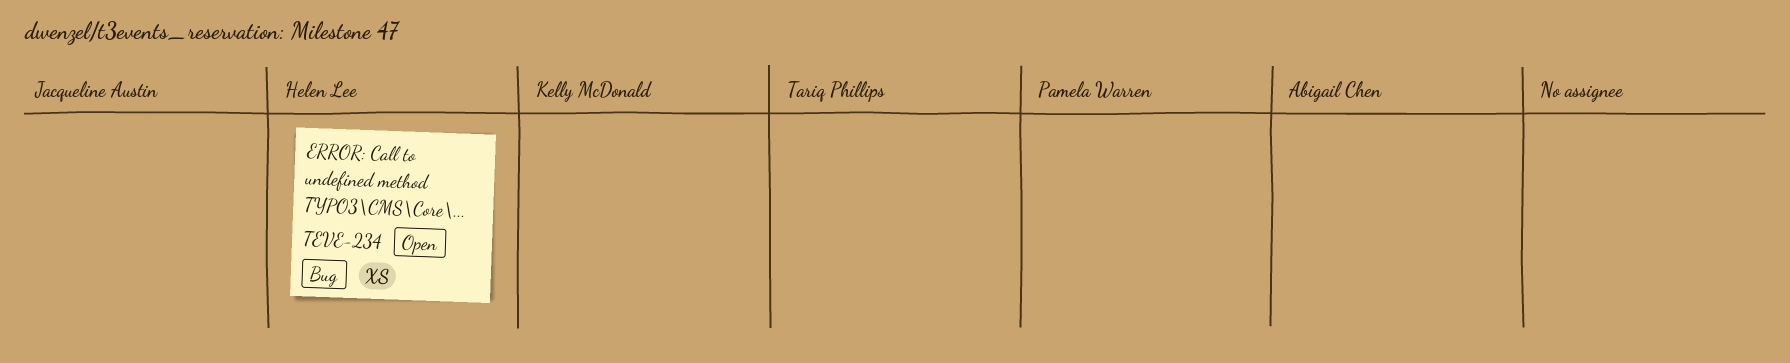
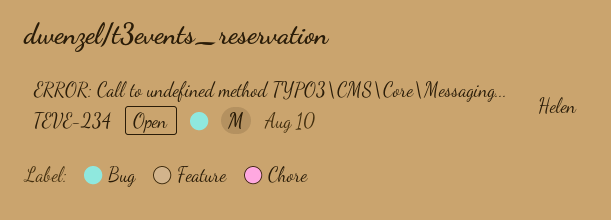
TEVE-234, estimate: XS -> M

